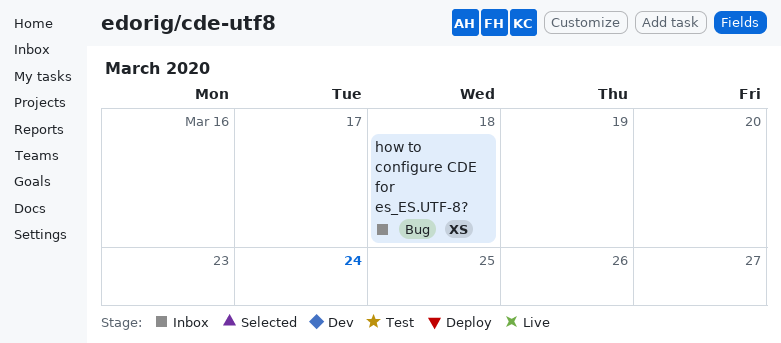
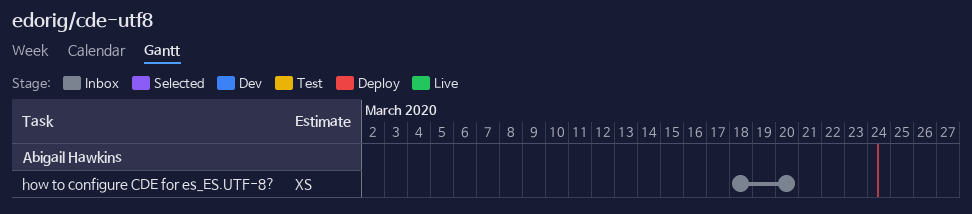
how to configure CDE for es_ES.UTF-8?, due: Mar 18 -> Mar 20

